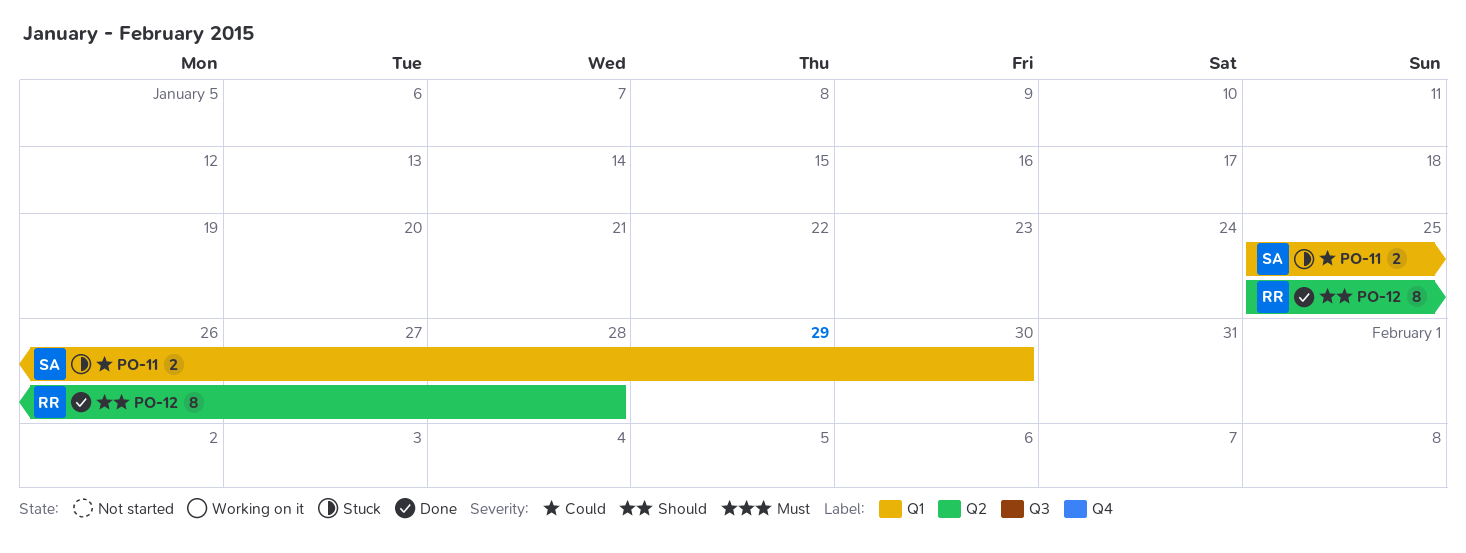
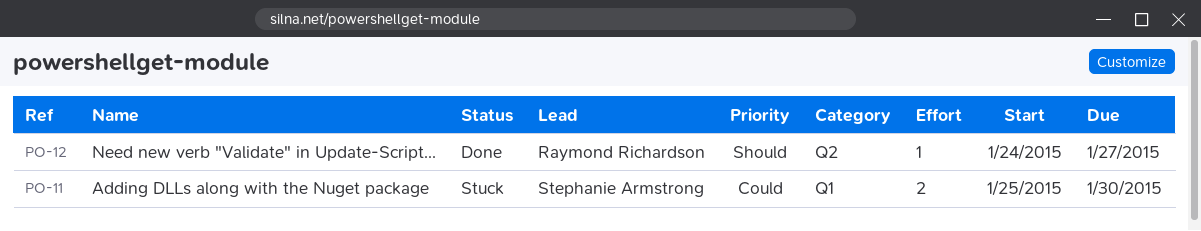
PO-12, estimate: 8 -> 1
PO-12, start: Jan 25 -> Jan 24
PO-12, due: Jan 28 -> Jan 27

